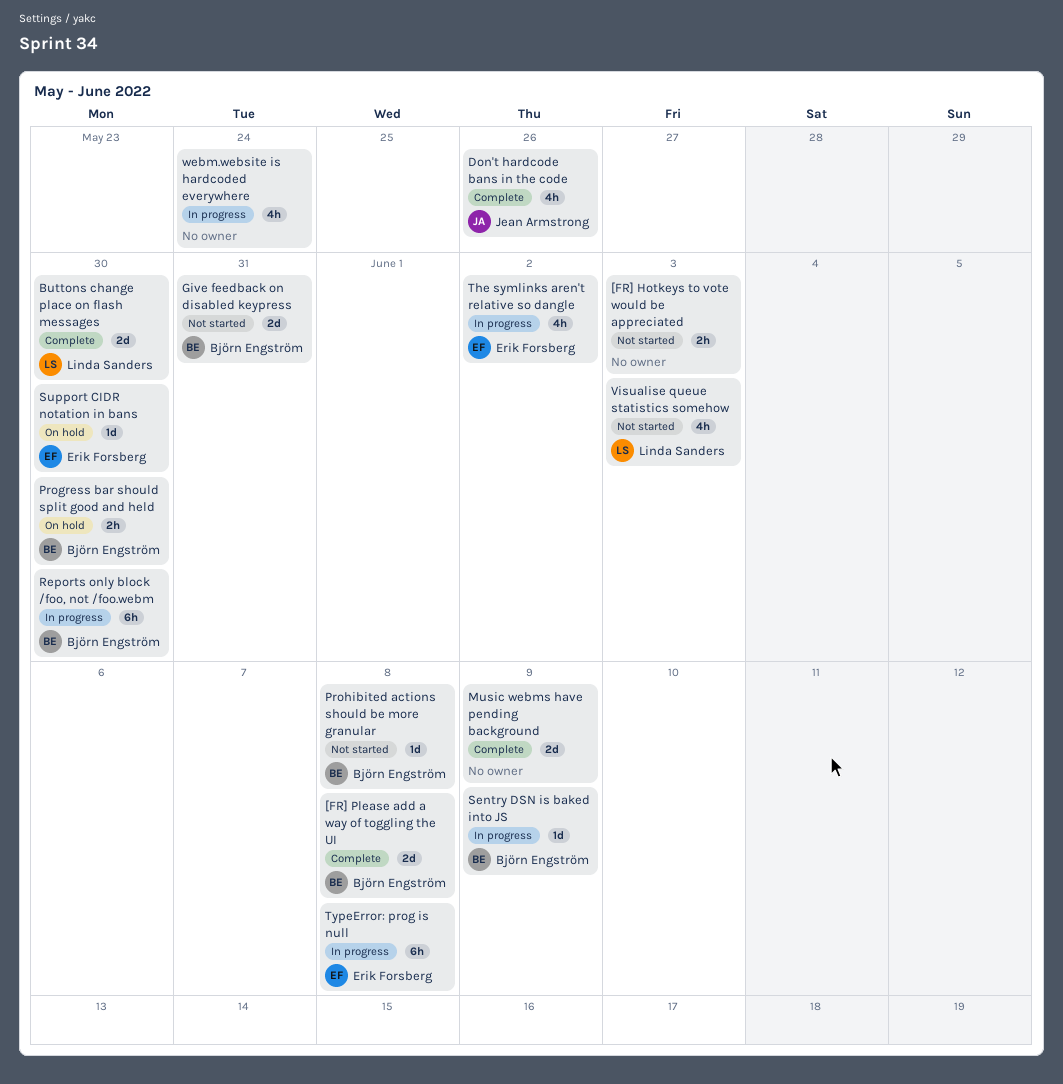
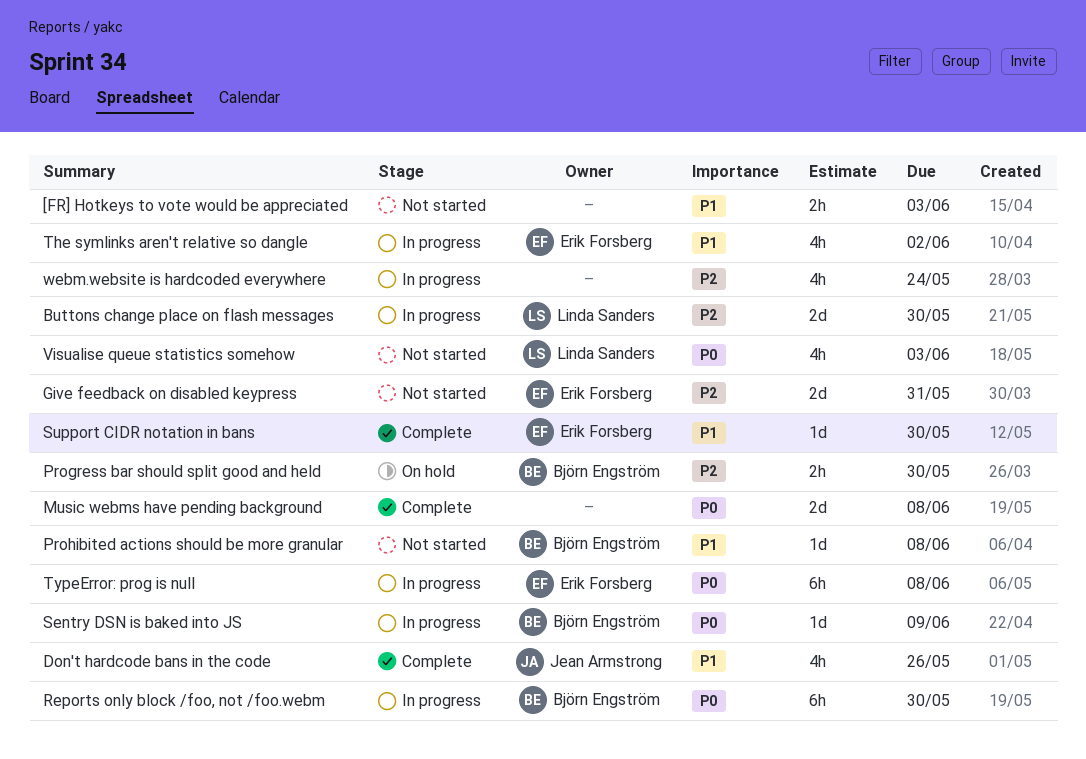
[FR] Please add a way of toggling the UI: present -> none
Buttons change place on flash messages, status: Complete -> In progress
Give feedback on disabled keypress, owner: Björn Engström -> Erik Forsberg
Music webms have pending background, due: Jun 9 -> Jun 8
Support CIDR notation in bans, status: On hold -> Complete

